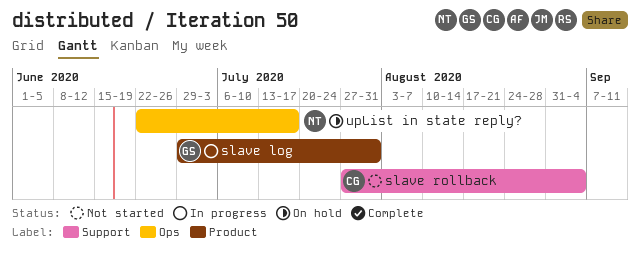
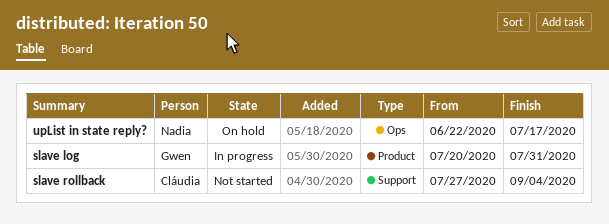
slave log, start: Jun 29 -> Jul 20

